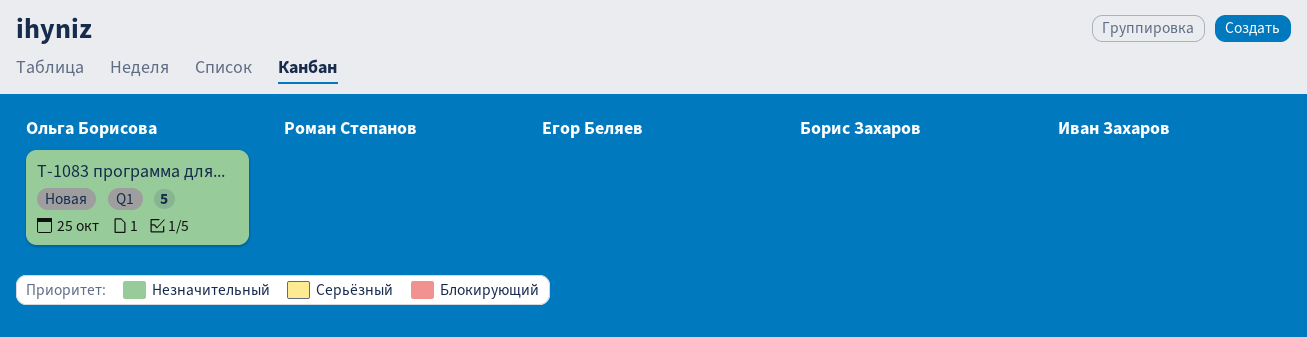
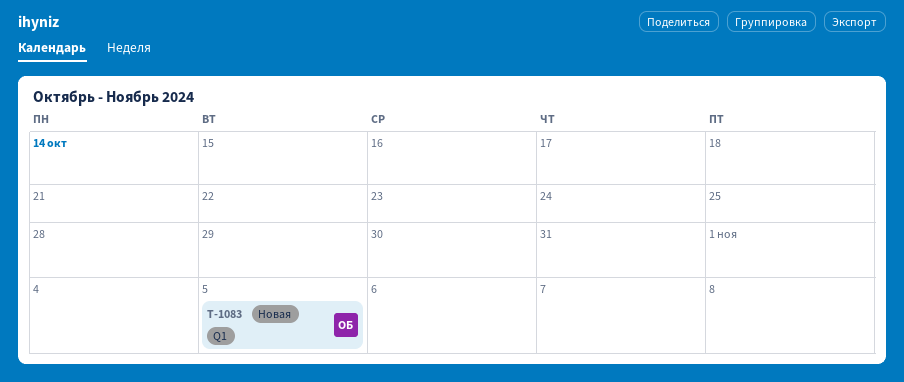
T-1083, due: Oct 25 -> Nov 5

